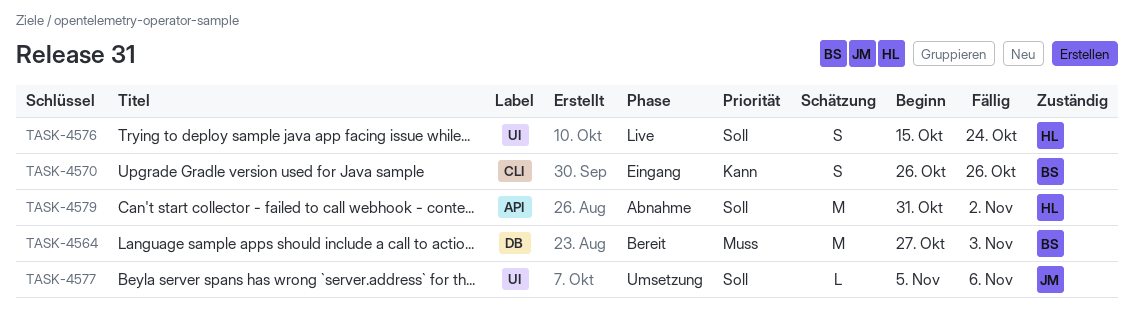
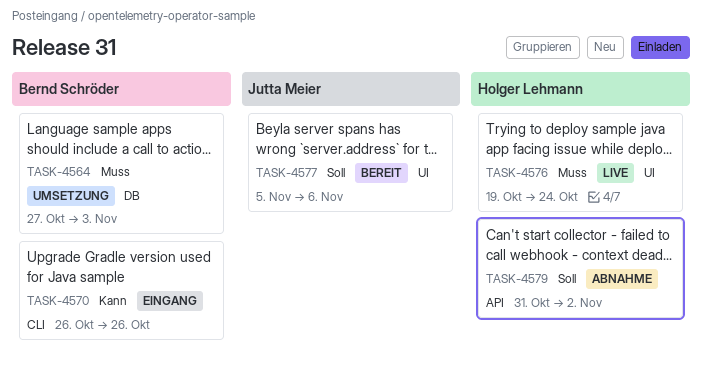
TASK-4564, status: Bereit -> Umsetzung
TASK-4576, priority: Soll -> Muss
TASK-4576, start: Oct 15 -> Oct 19
TASK-4577, status: Umsetzung -> Bereit

